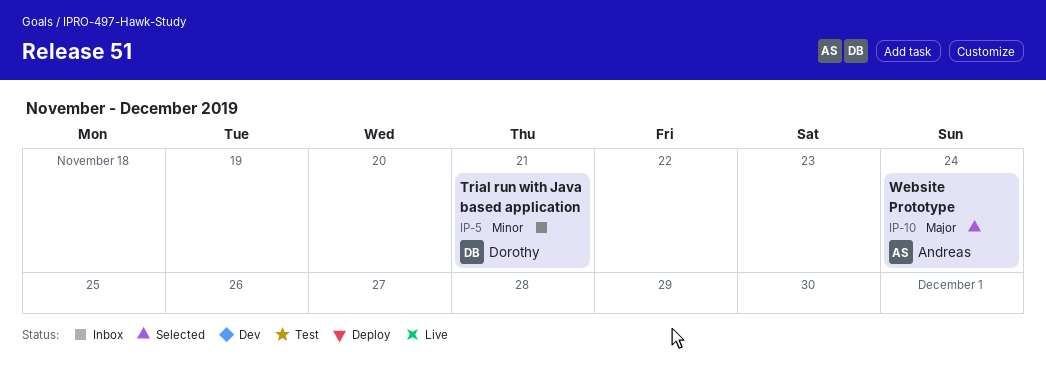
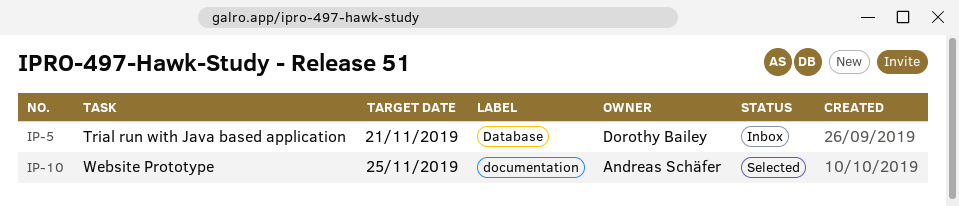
IP-10, due: Nov 24 -> Nov 25

